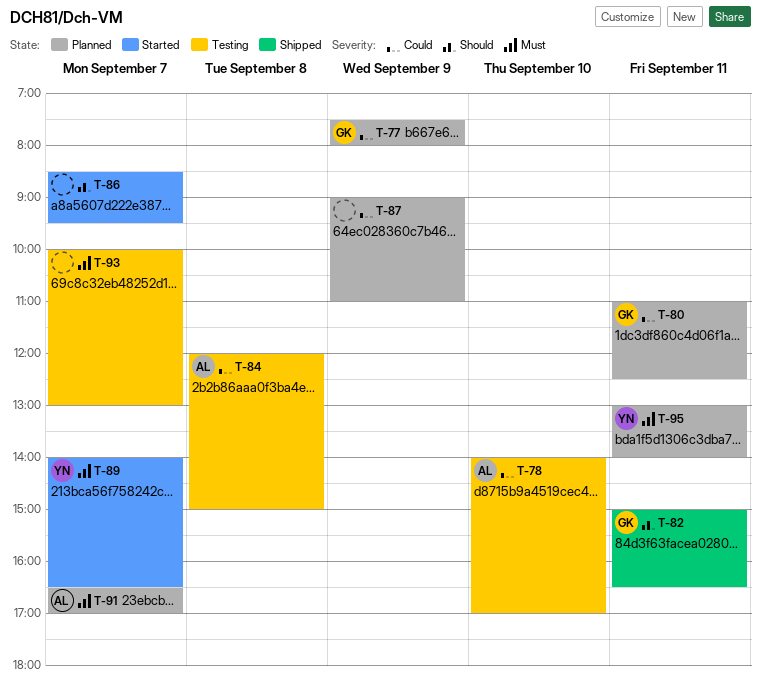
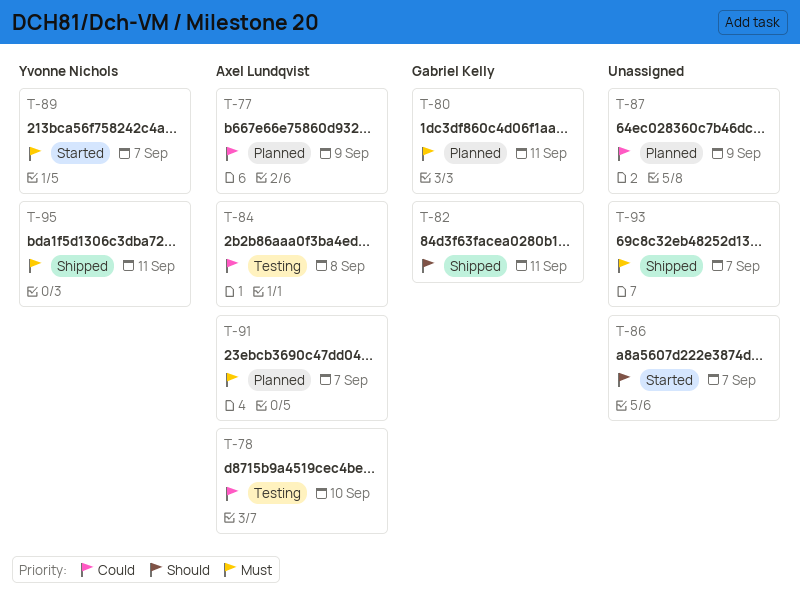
T-77, owner: Gabriel Kelly -> Axel Lundqvist
T-80, priority: Could -> Must
T-93, status: Testing -> Shipped
T-95, status: Planned -> Shipped

